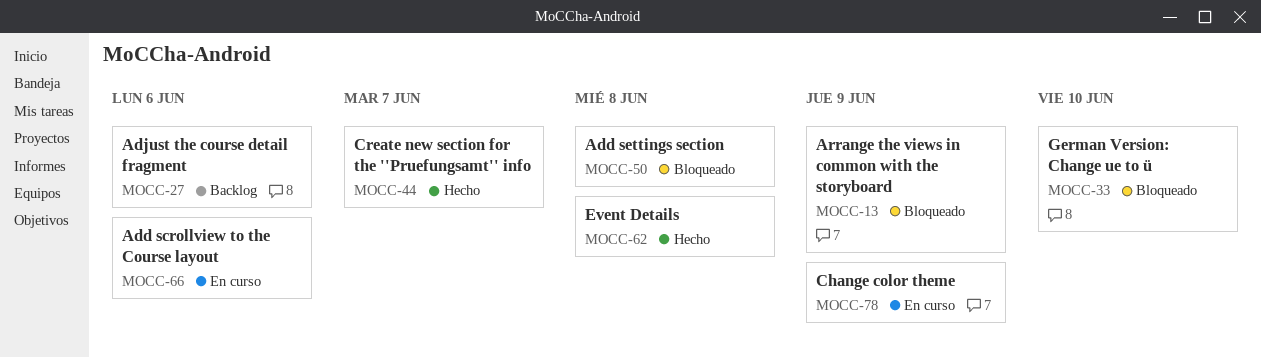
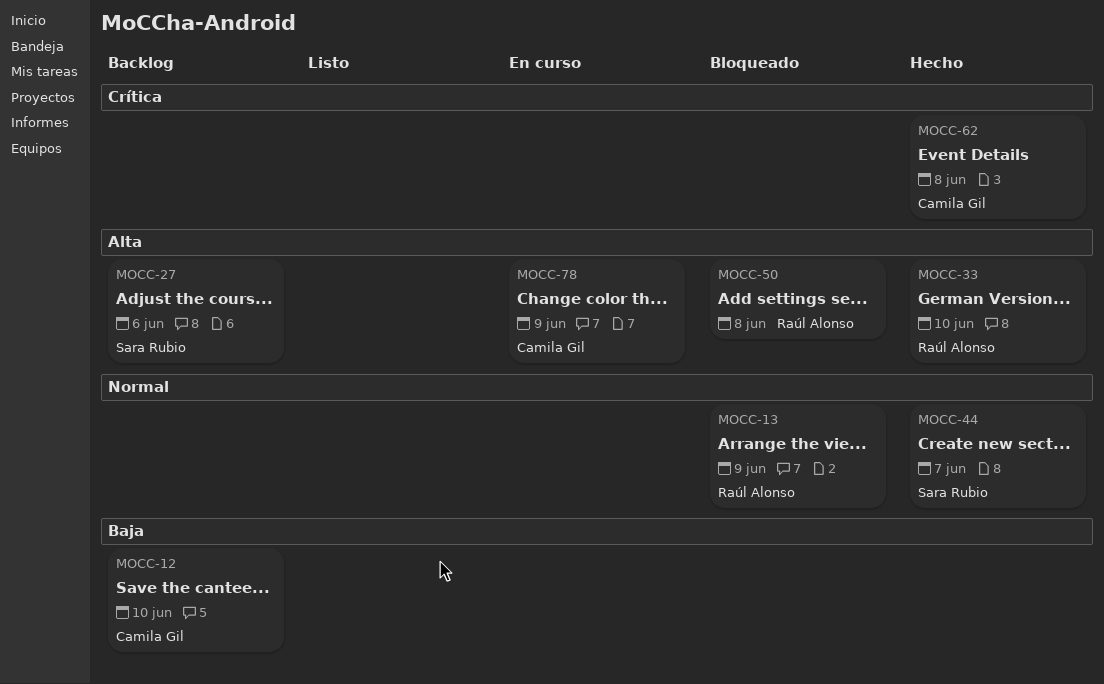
MOCC-12: none -> present
MOCC-33, status: Bloqueado -> Hecho
MOCC-66: present -> none

